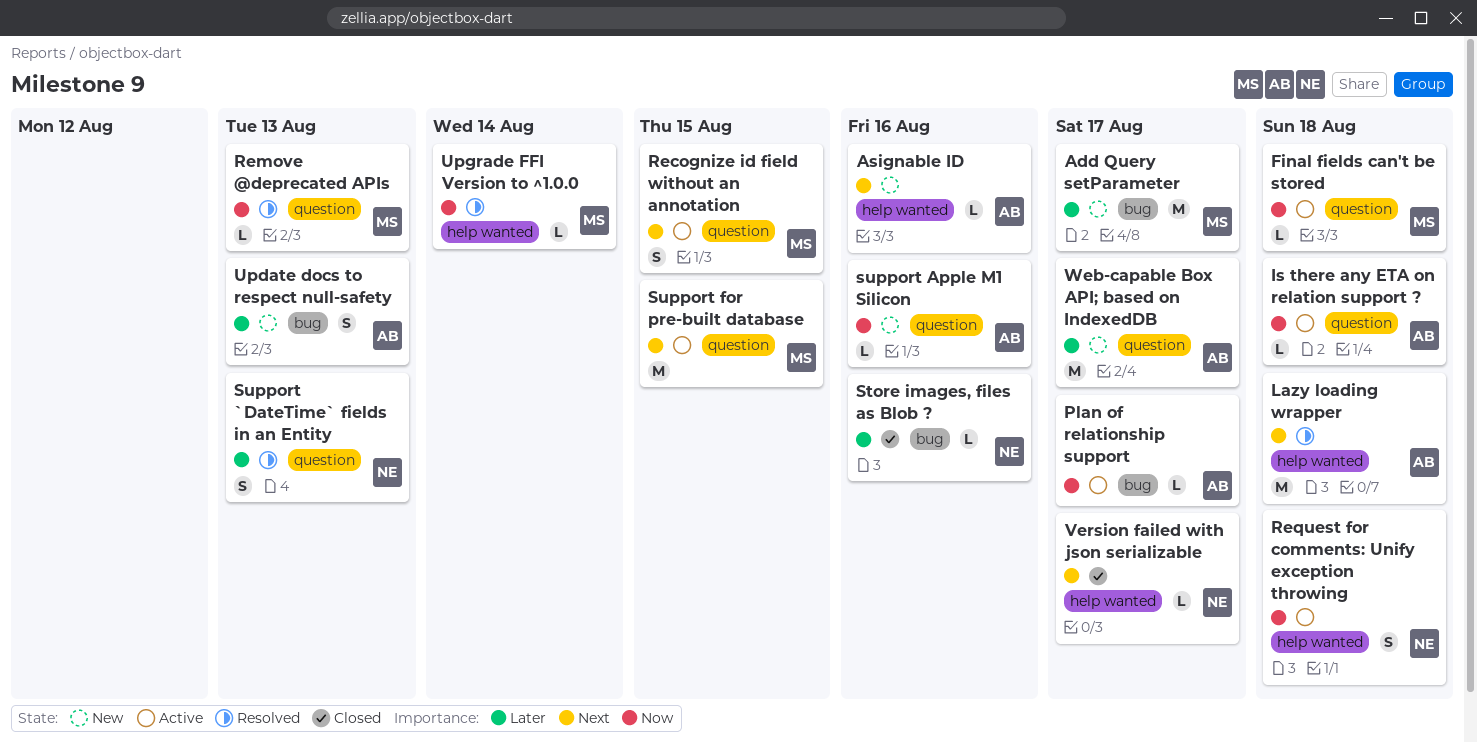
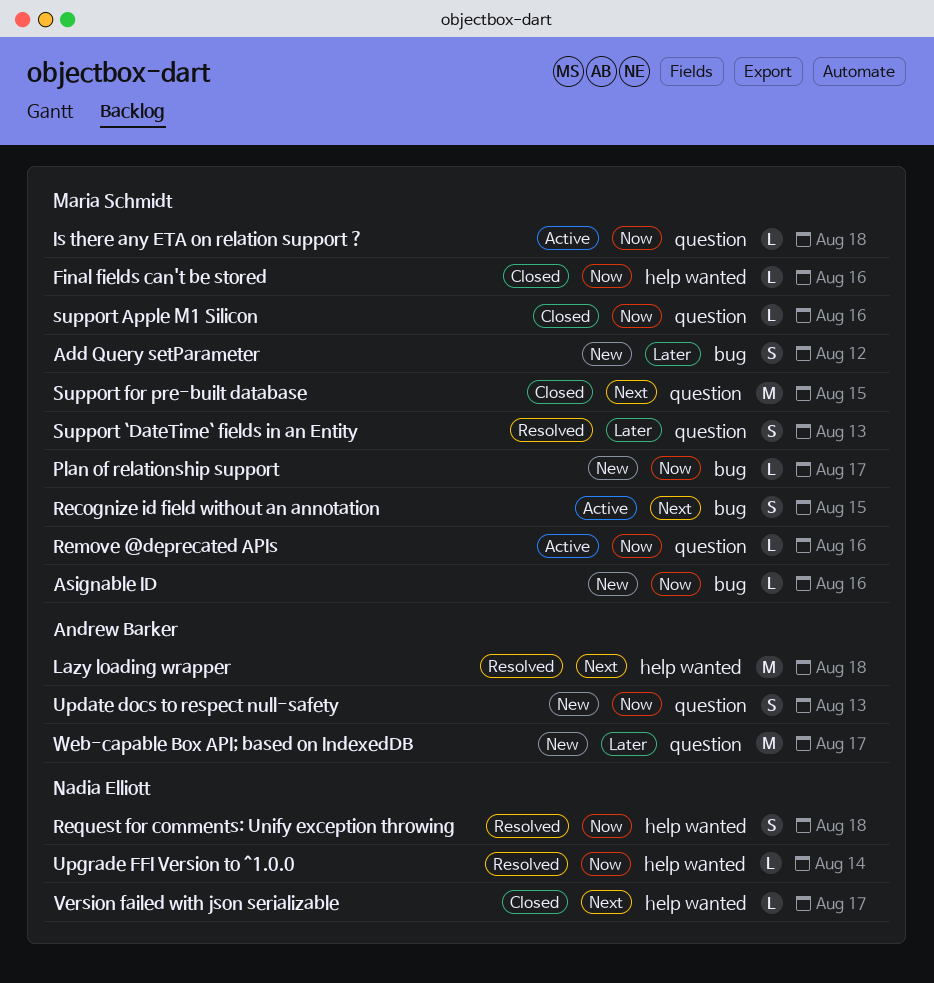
Add Query setParameter, estimate: M -> S
Add Query setParameter, due: Aug 17 -> Aug 12
Asignable ID, owner: Andrew Barker -> Maria Schmidt
Asignable ID, priority: Next -> Now
Asignable ID, label: help wanted -> bug
Final fields can't be stored, status: Active -> Closed
Final fields can't be stored, label: question -> help wanted
Final fields can't be stored, due: Aug 18 -> Aug 16
Is there any ETA on relation support ?, owner: Andrew Barker -> Maria Schmidt
Plan of relationship support, status: Active -> New
Plan of relationship support, owner: Andrew Barker -> Maria Schmidt
Recognize id field without an annotation, label: question -> bug
Remove @deprecated APIs, status: Resolved -> Active
Remove @deprecated APIs, due: Aug 13 -> Aug 16
Request for comments: Unify exception throwing, status: Active -> Resolved
Store images, files as Blob ?: present -> none
Support `DateTime` fields in an Entity, owner: Nadia Elliott -> Maria Schmidt
support Apple M1 Silicon, status: New -> Closed
support Apple M1 Silicon, owner: Andrew Barker -> Maria Schmidt
Support for pre-built database, status: Active -> Closed
Update docs to respect null-safety, priority: Later -> Now
Update docs to respect null-safety, label: bug -> question
Upgrade FFI Version to ^1.0.0, owner: Maria Schmidt -> Nadia Elliott

